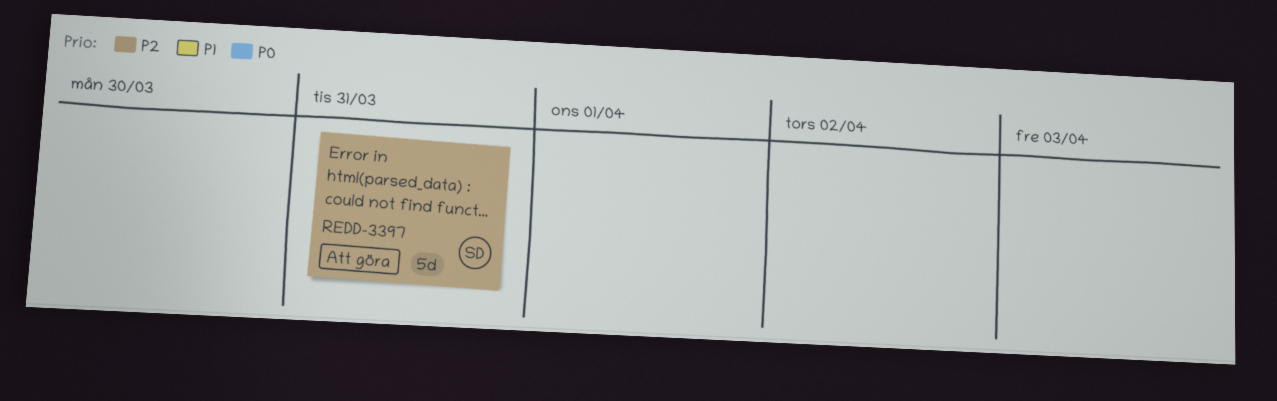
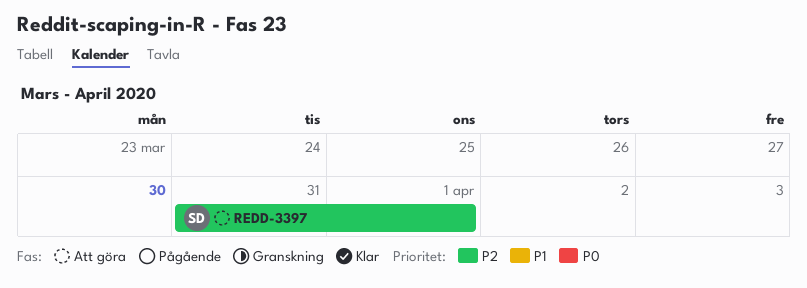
REDD-3397, due: Mar 31 -> Apr 1

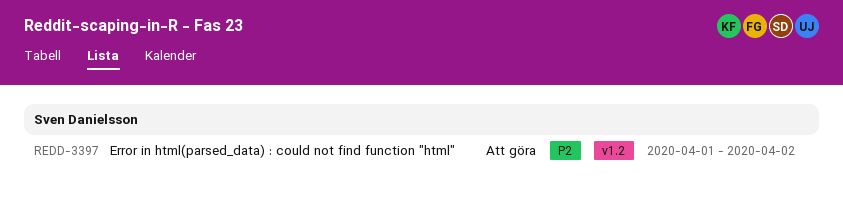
REDD-3397, start: Mar 31 -> Apr 1
REDD-3397, due: Apr 1 -> Apr 2

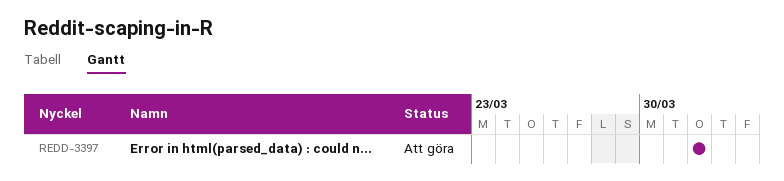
REDD-3397, due: Apr 2 -> Apr 1

